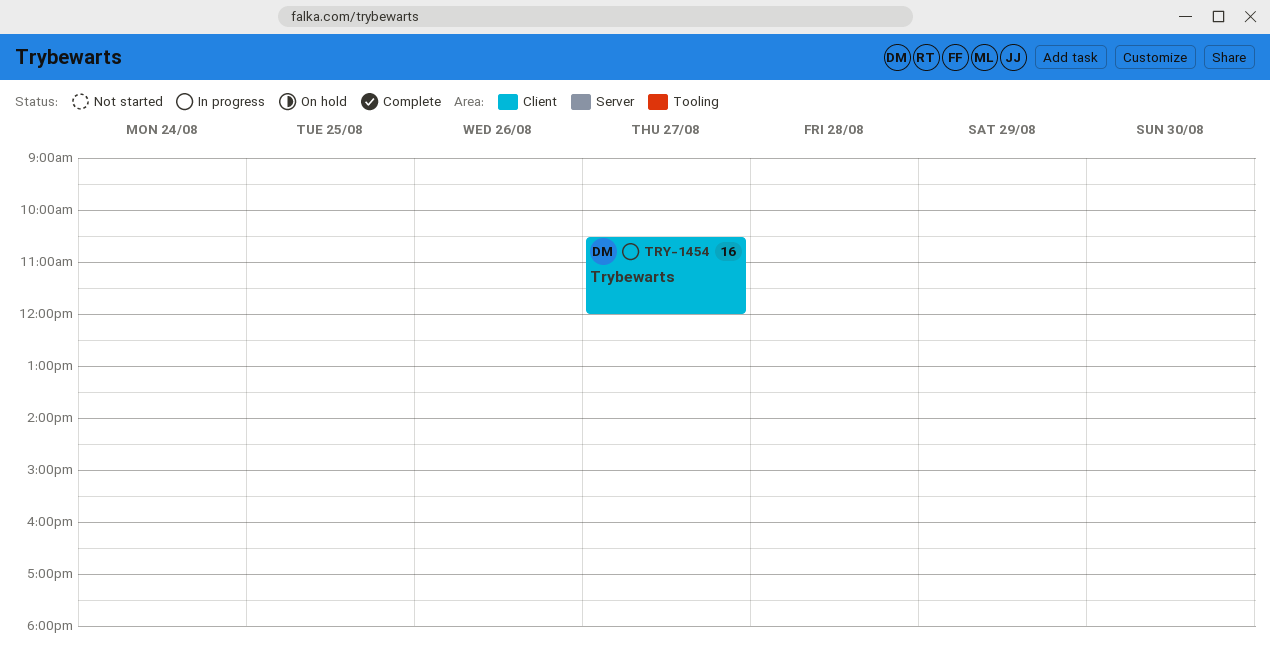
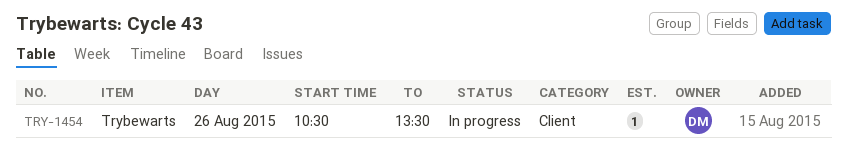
TRY-1454, estimate: 16 -> 1
TRY-1454, day: Aug 27 -> Aug 26
TRY-1454, ends: 12:00 -> 13:30

